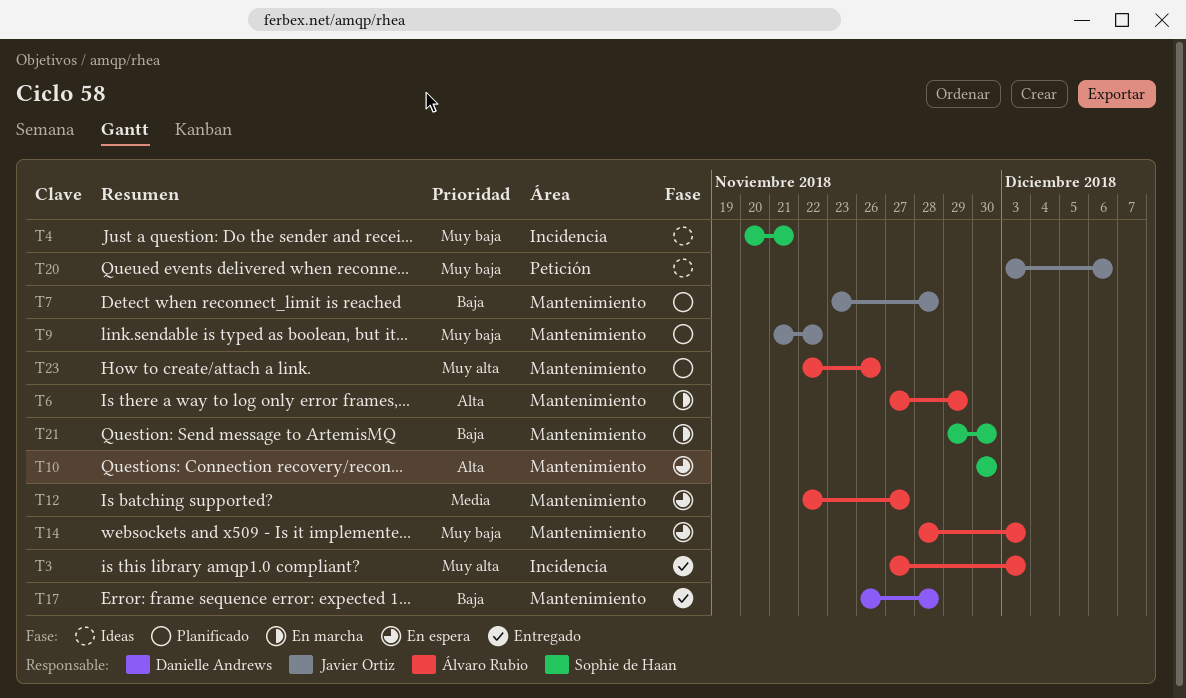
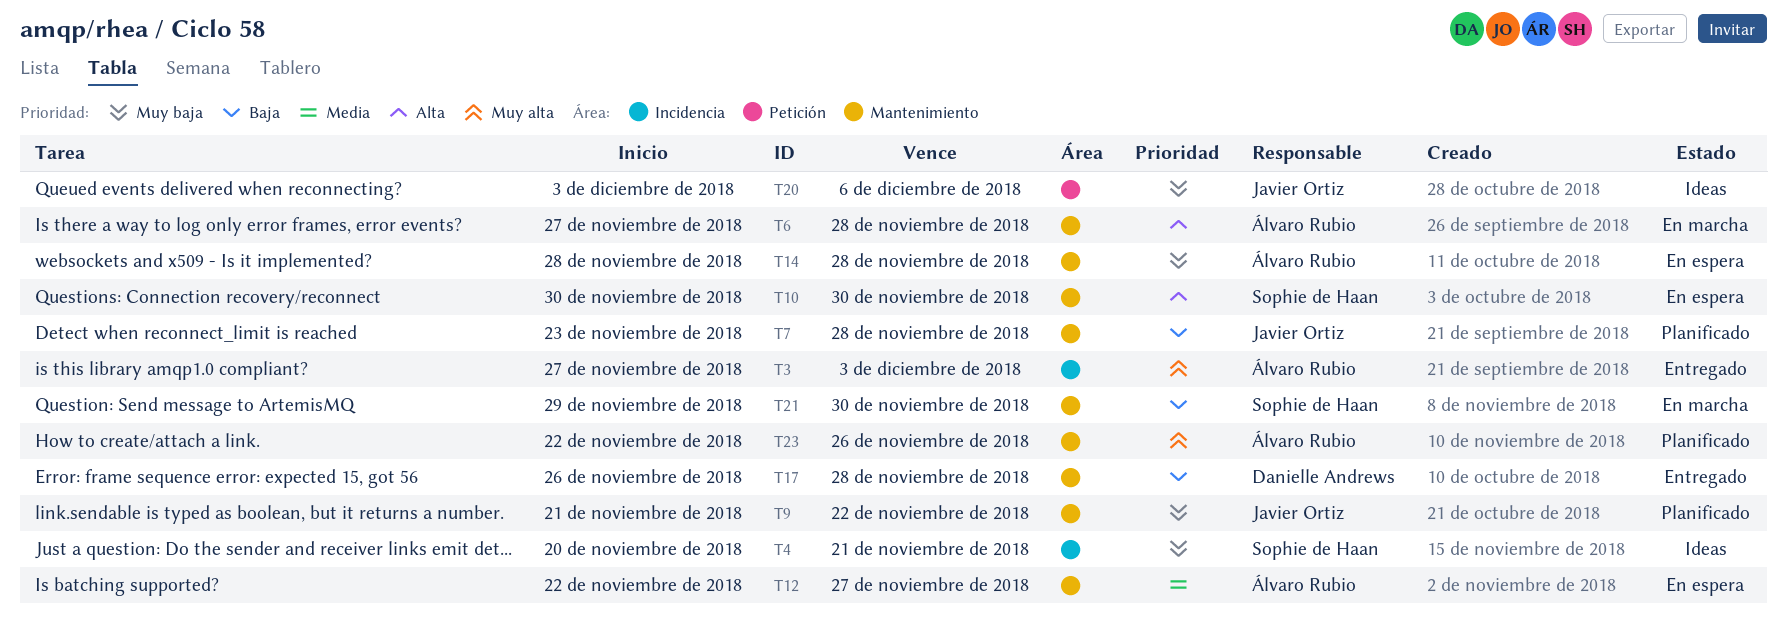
T6, due: Nov 29 -> Nov 28
T14, due: Dec 3 -> Nov 28

